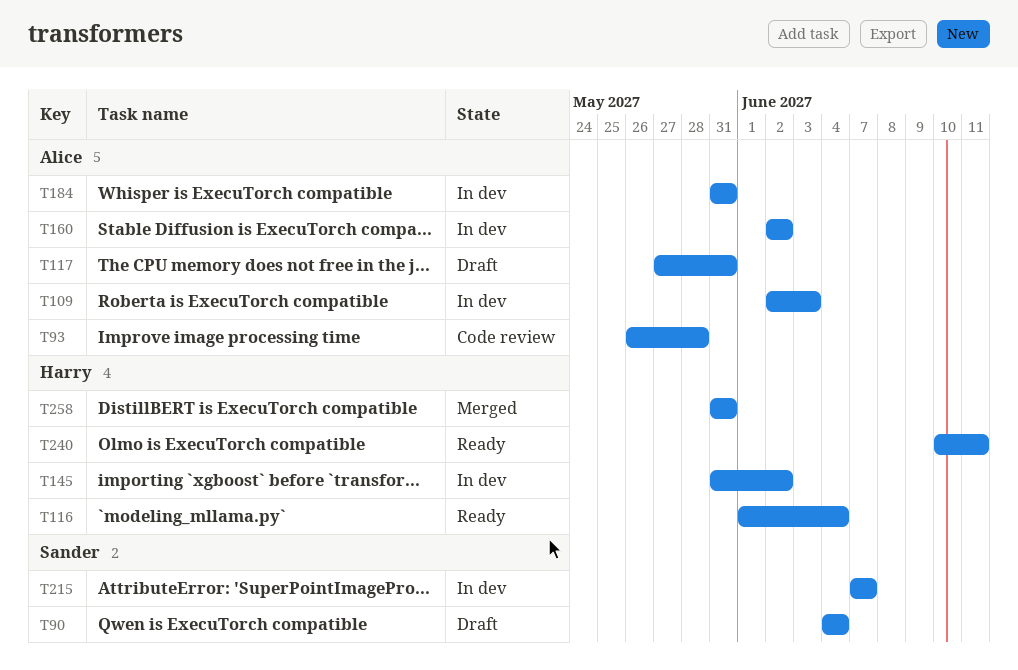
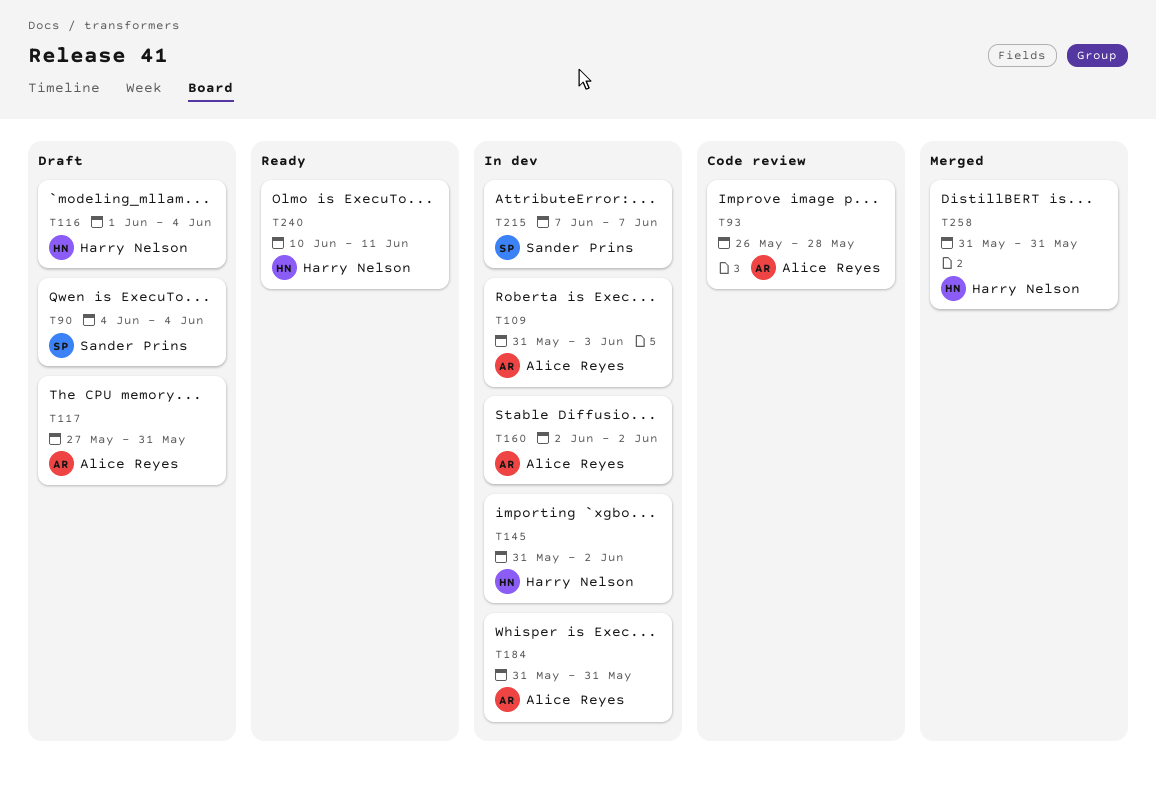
T109, start: Jun 2 -> May 31
T116, status: Ready -> Draft

